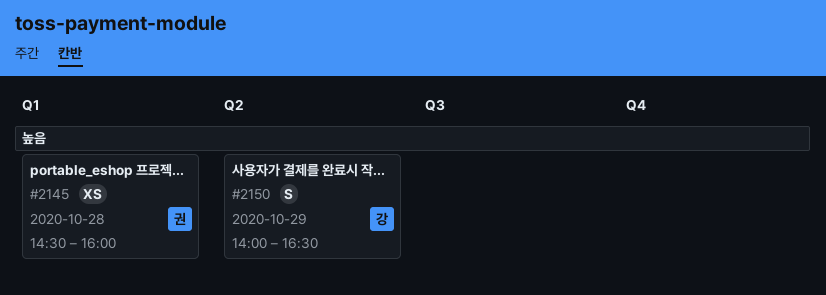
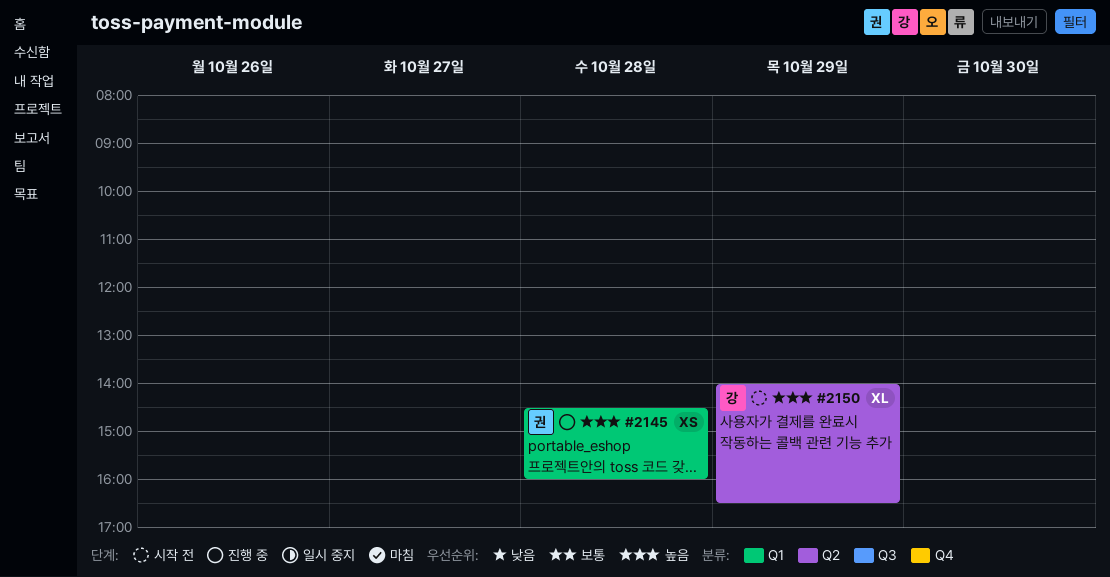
#2150, estimate: S -> XL

